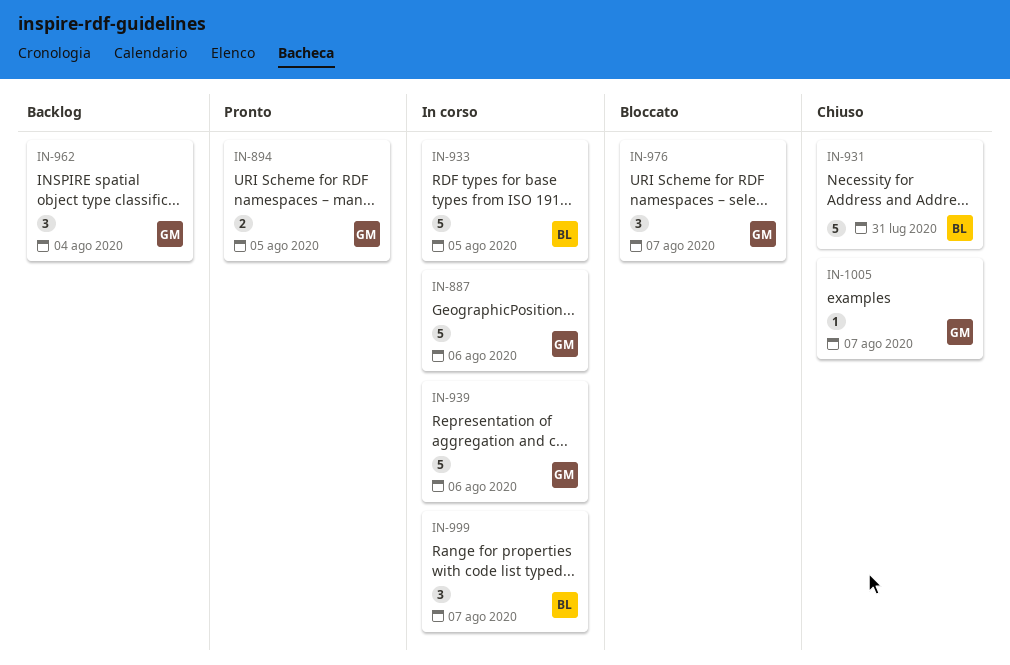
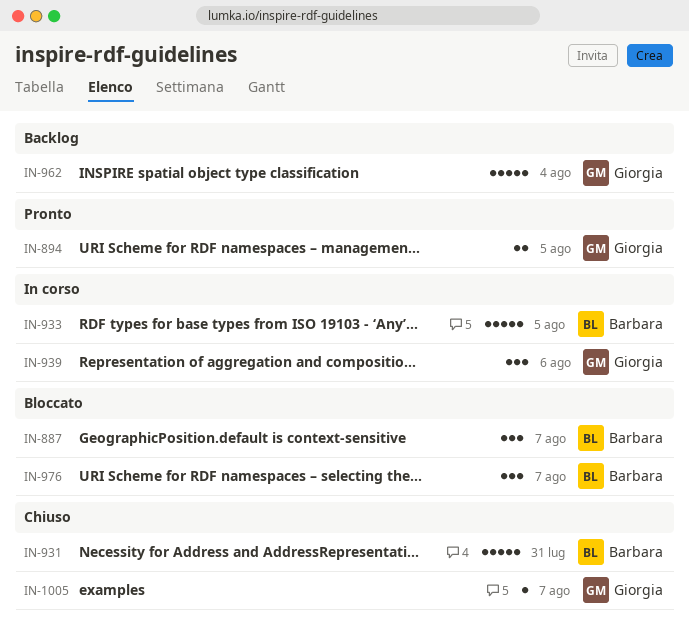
IN-887, status: In corso -> Bloccato
IN-887, owner: Giorgia -> Barbara
IN-887, estimate: 5 -> 3
IN-887, due: Aug 6 -> Aug 7
IN-939, estimate: 5 -> 3
IN-962, estimate: 3 -> 5
IN-976, owner: Giorgia -> Barbara
IN-999: present -> none

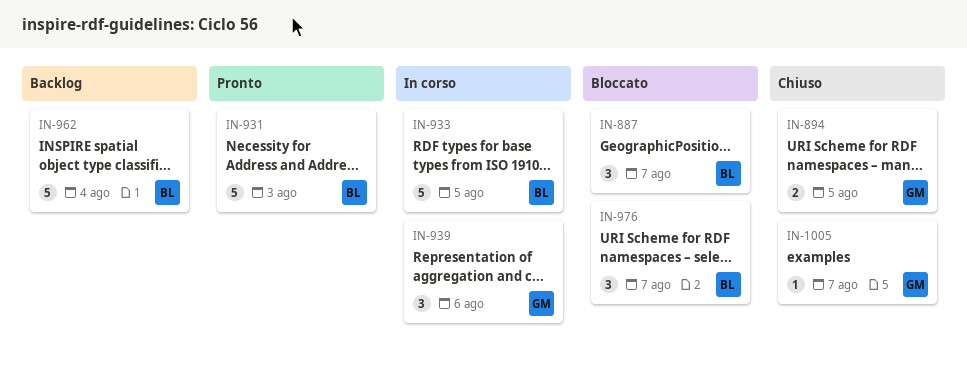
IN-894, status: Pronto -> Chiuso
IN-931, status: Chiuso -> Pronto
IN-931, due: Jul 31 -> Aug 3
IN-962, owner: Giorgia -> Barbara

